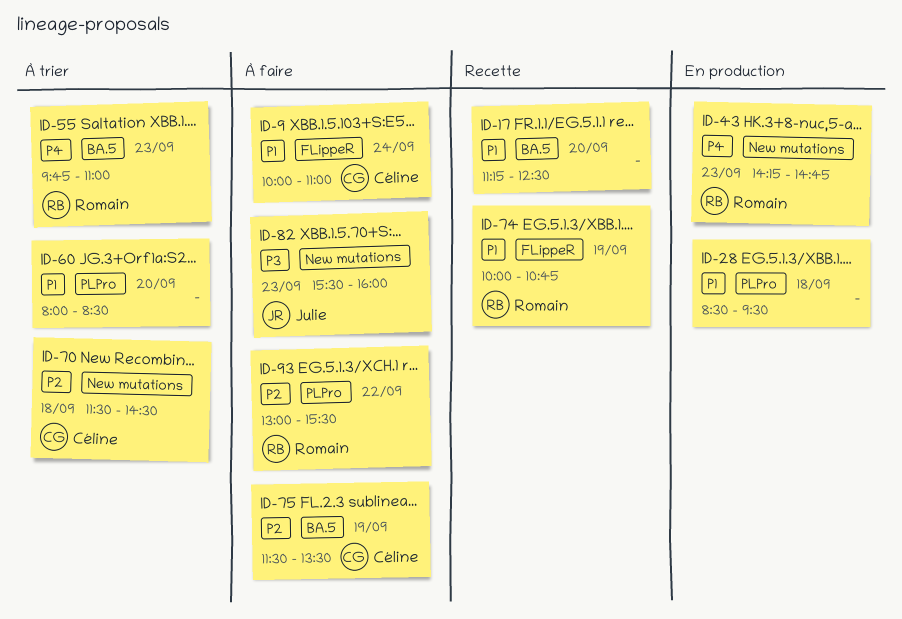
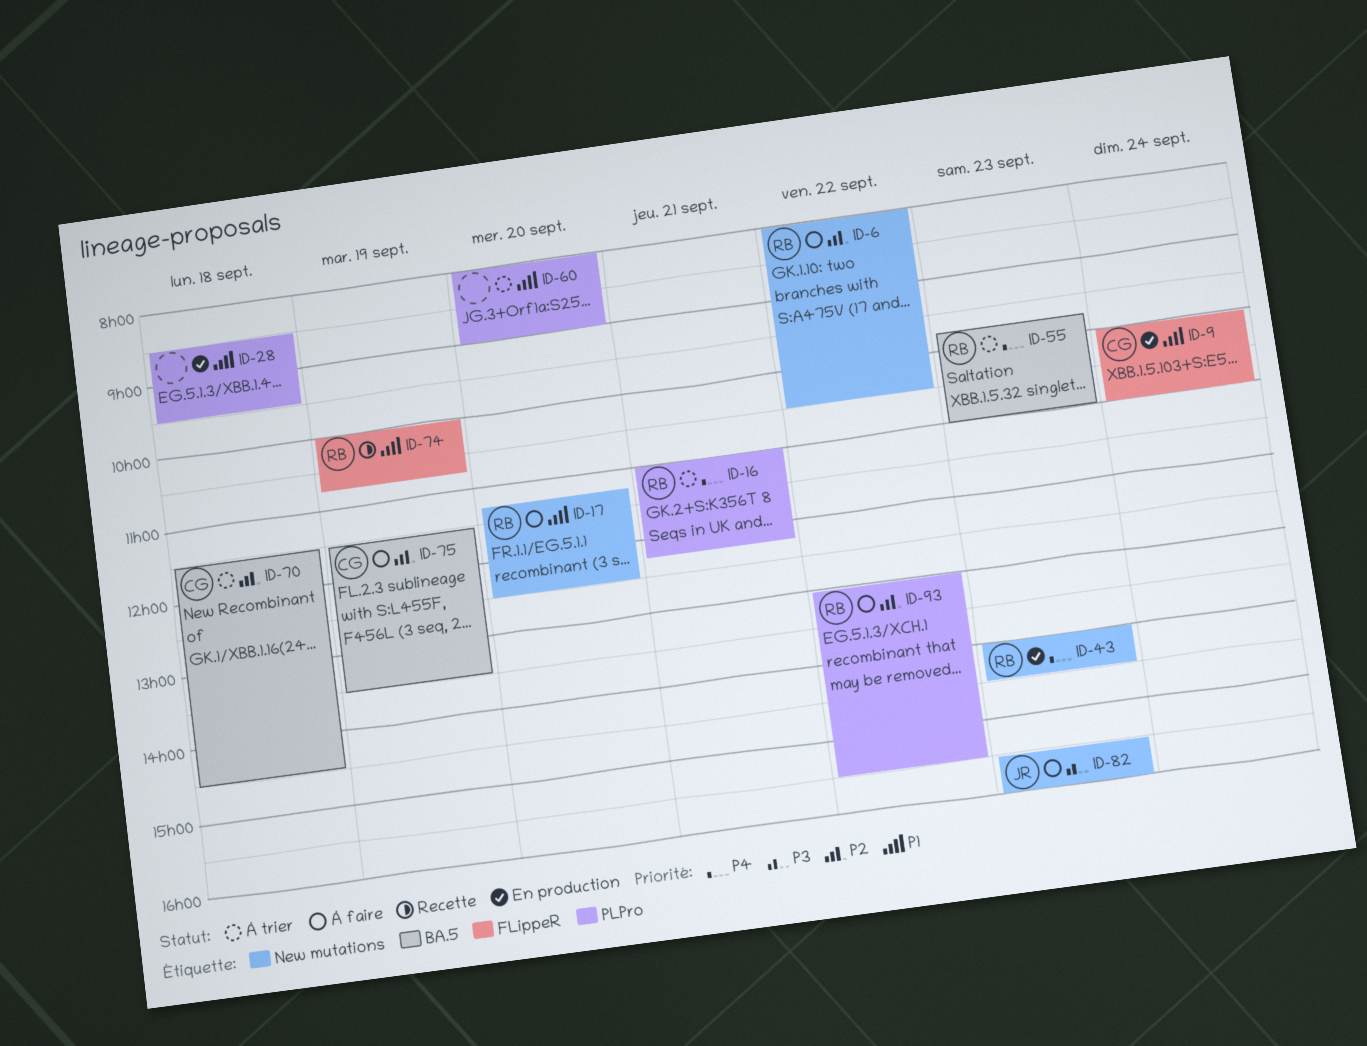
ID-6: none -> present
ID-9, status: À faire -> En production
ID-16: none -> present
ID-17, status: Recette -> À faire
ID-17, owner: none -> Romain
ID-17, label: BA.5 -> New mutations
ID-43, begins: 14:15 -> 14:00
ID-43, ends: 14:45 -> 14:30
ID-60, ends: 08:30 -> 09:00
ID-70, label: New mutations -> BA.5

